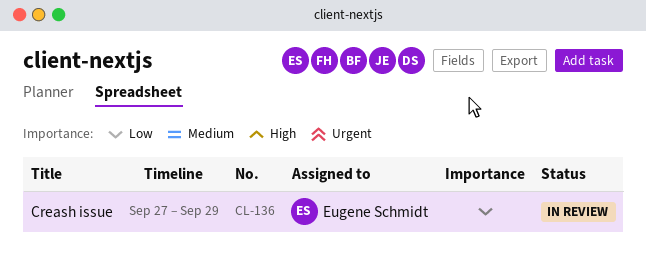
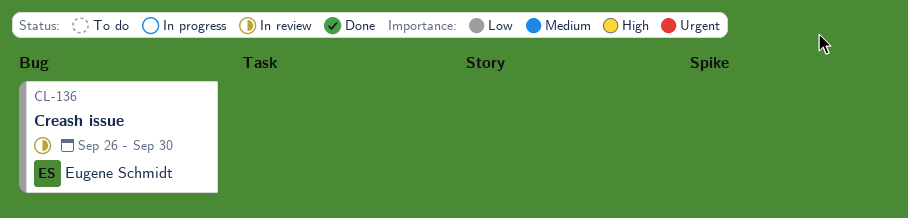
CL-136, start: Sep 27 -> Sep 26
CL-136, due: Sep 29 -> Sep 30

